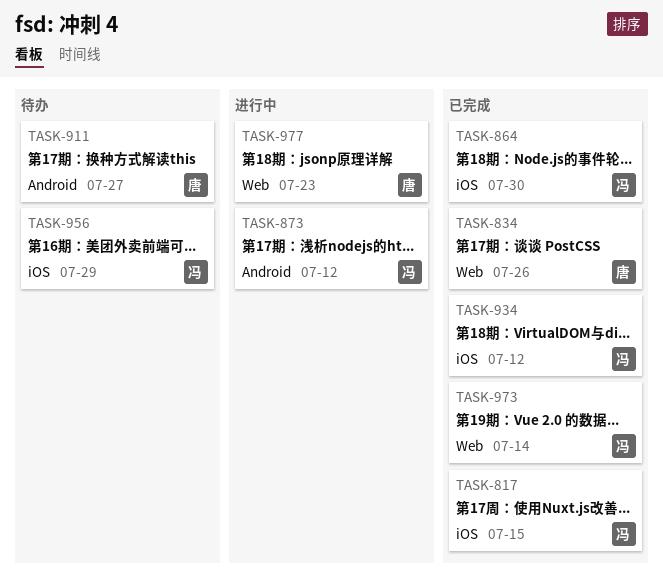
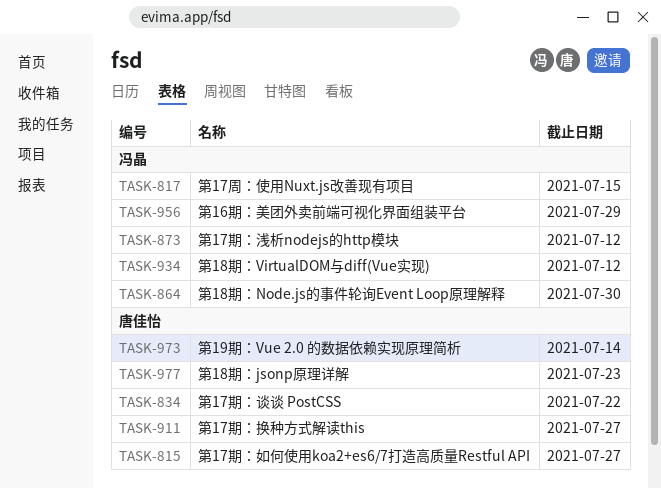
TASK-815: none -> present
TASK-834, due: Jul 26 -> Jul 22
TASK-973, owner: 冯晶 -> 唐佳怡

